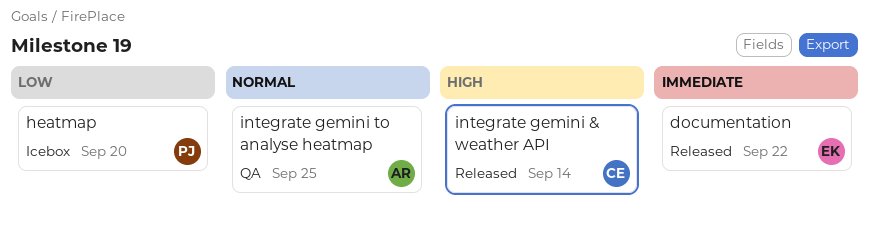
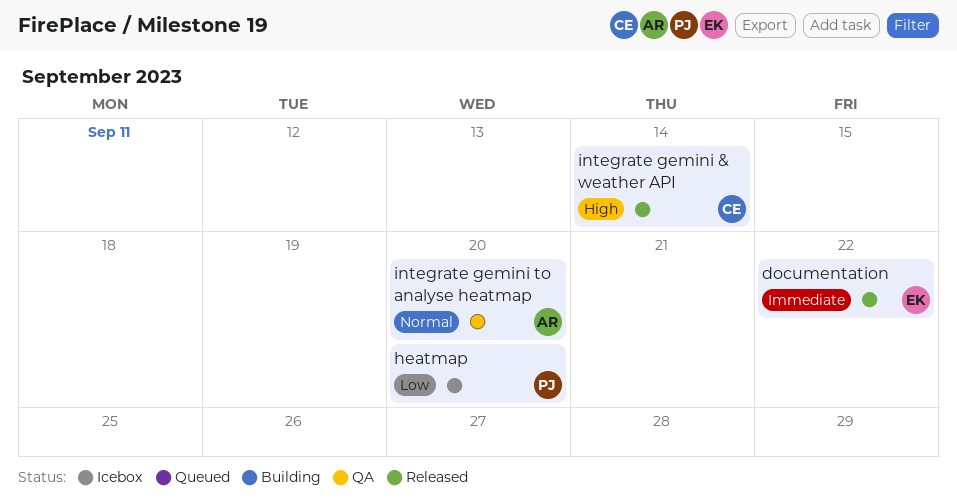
integrate gemini to analyse heatmap, due: Sep 25 -> Sep 20

